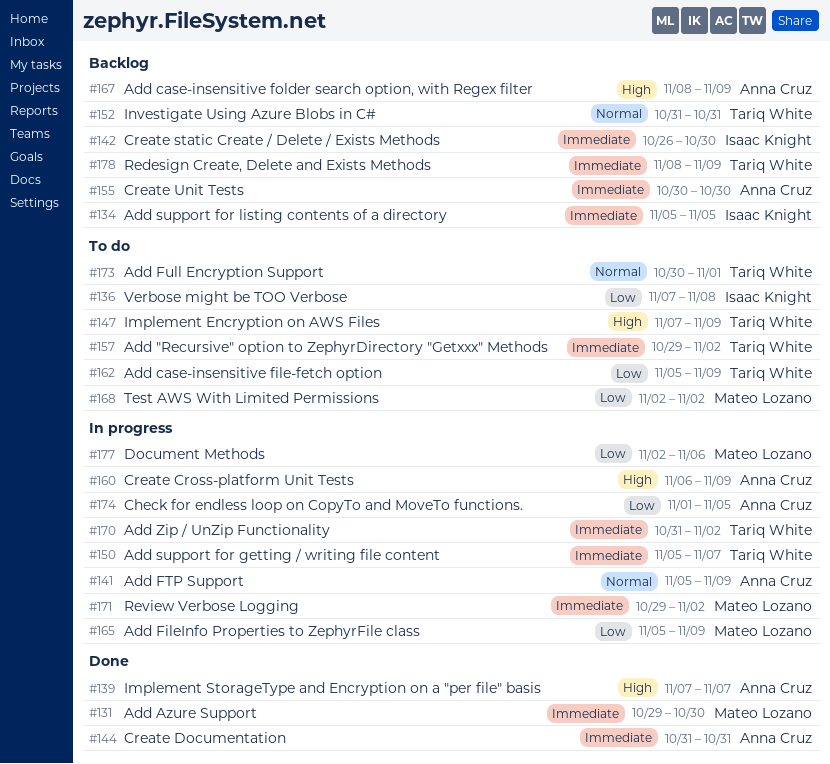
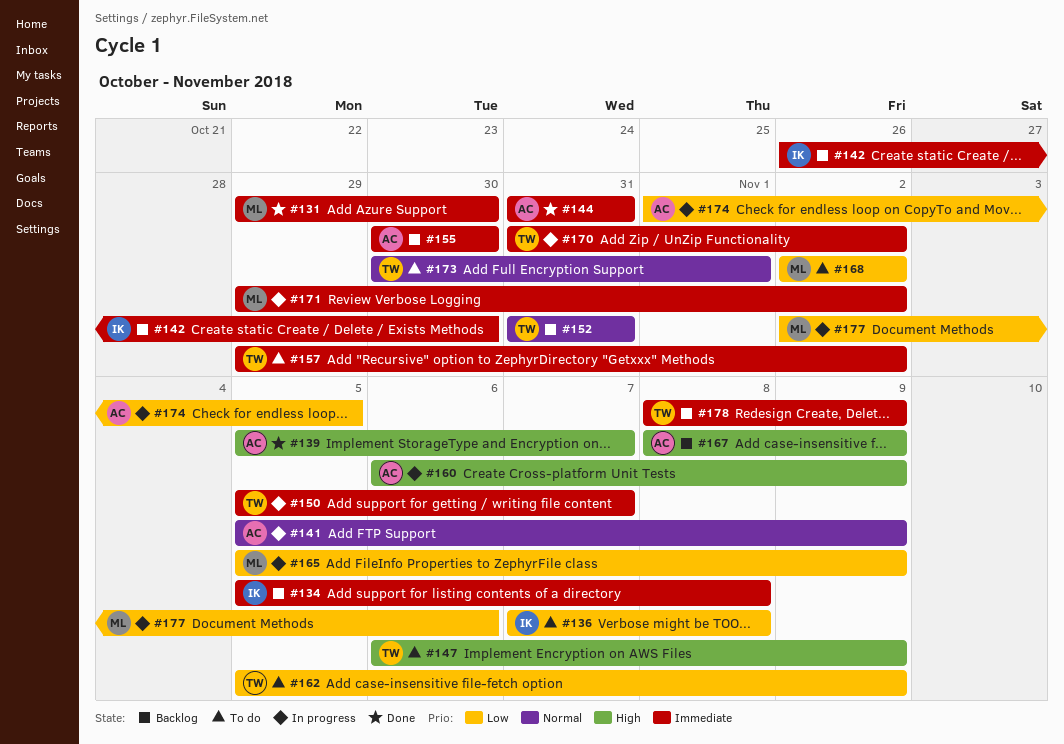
#134, due: Nov 5 -> Nov 8
#139, start: Nov 7 -> Nov 5
#147, start: Nov 7 -> Nov 6

